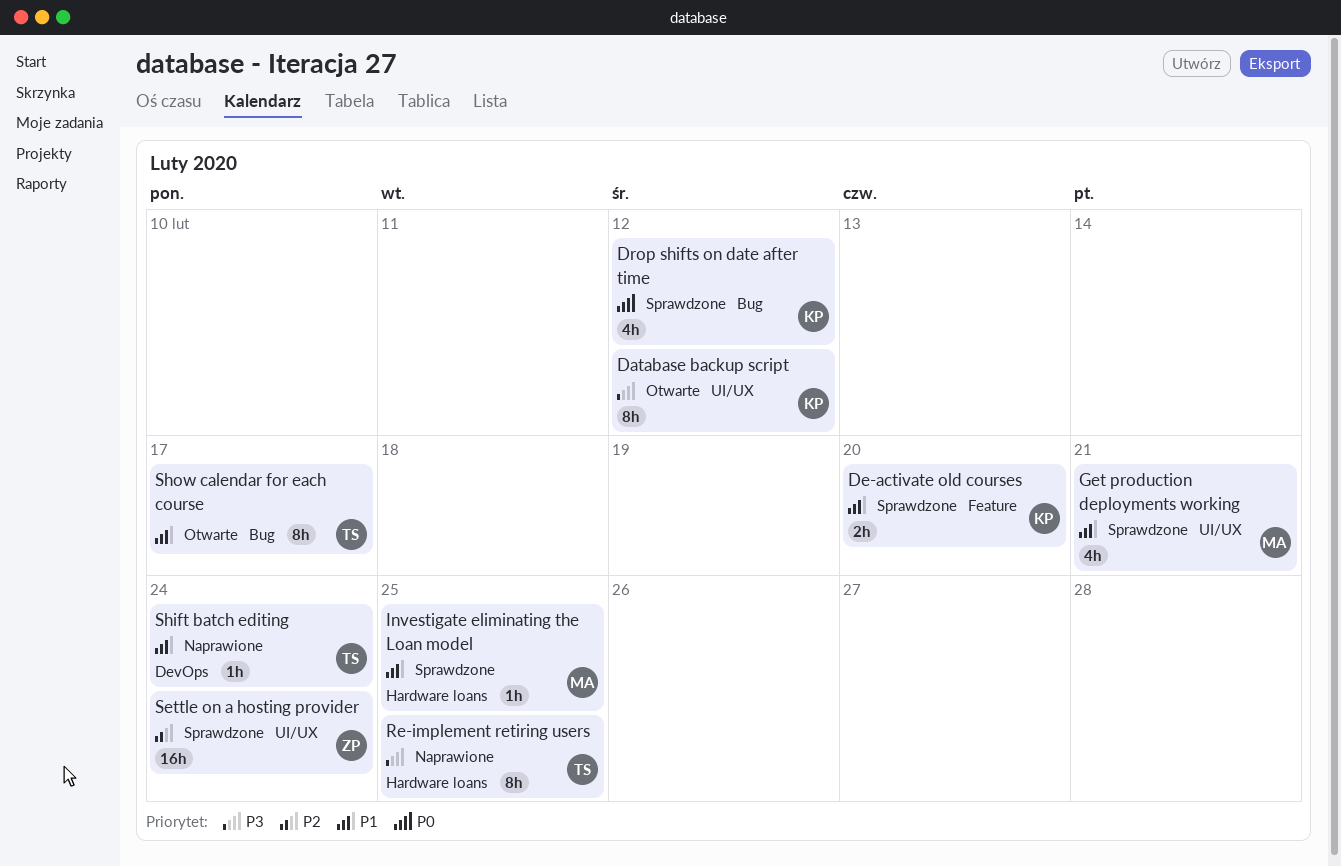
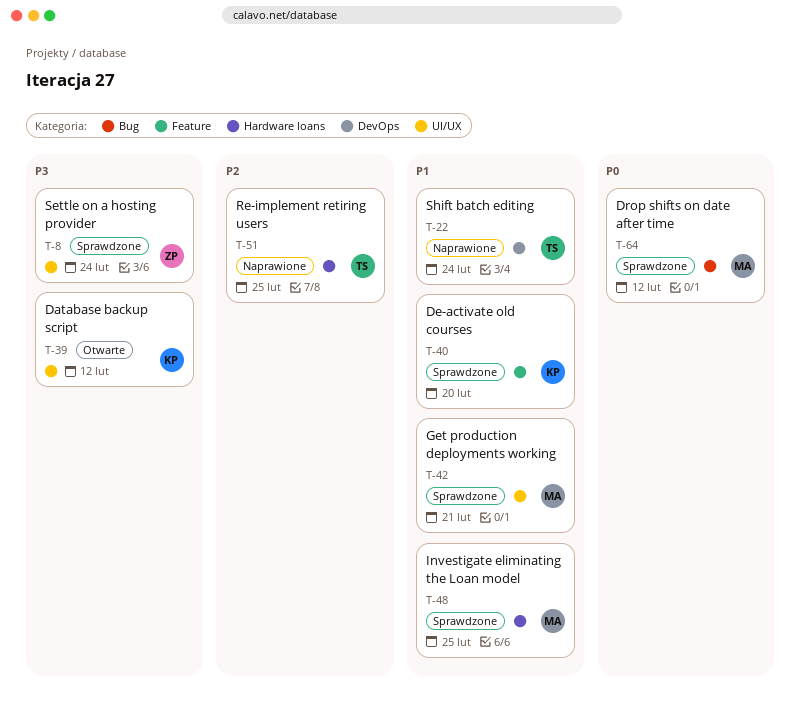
Drop shifts on date after time, owner: KP -> MA
Re-implement retiring users, priority: P3 -> P2
Settle on a hosting provider, priority: P2 -> P3
Show calendar for each course: present -> none

